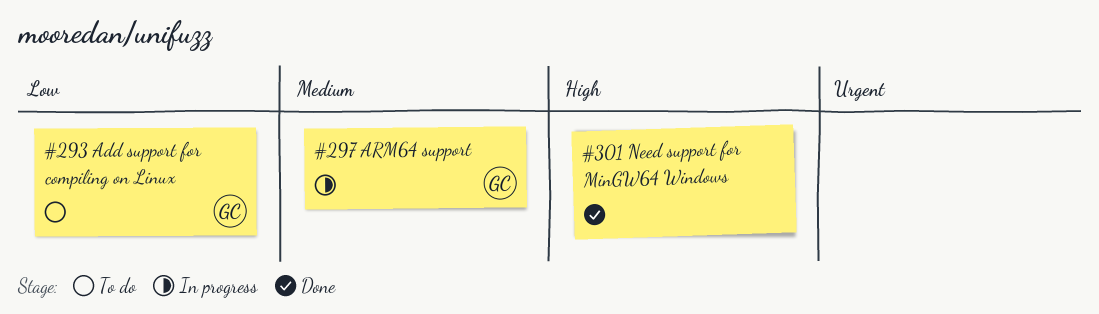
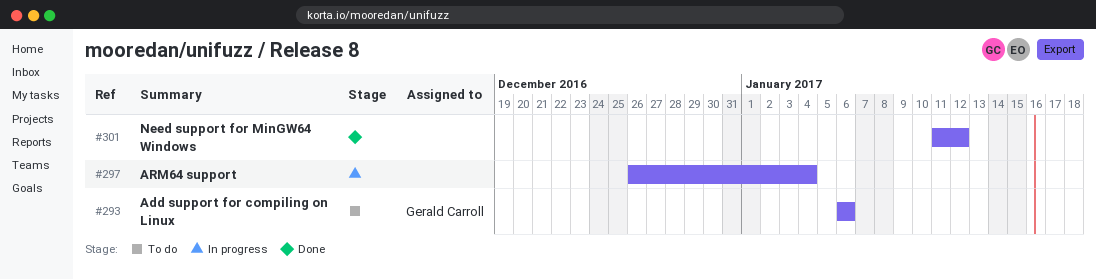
#297, owner: Gerald Carroll -> none

